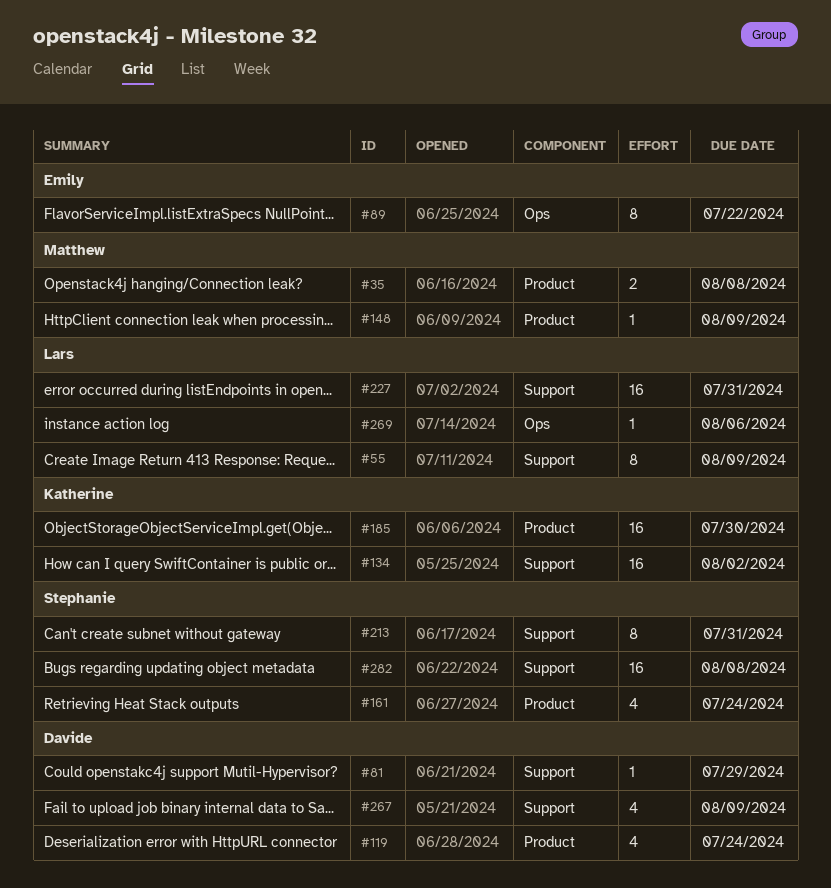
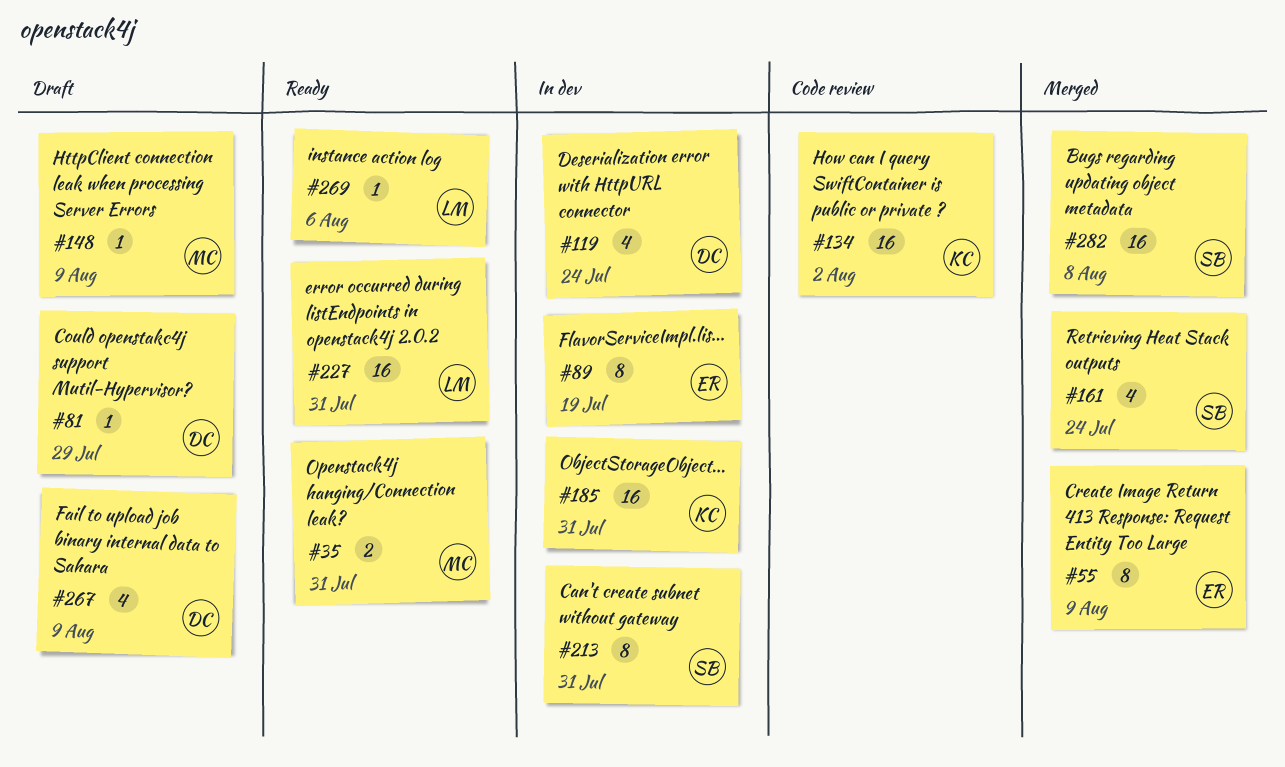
#35, due: Aug 8 -> Jul 31
#55, owner: Lars -> Emily
#89, due: Jul 22 -> Jul 19
#185, due: Jul 30 -> Jul 31

